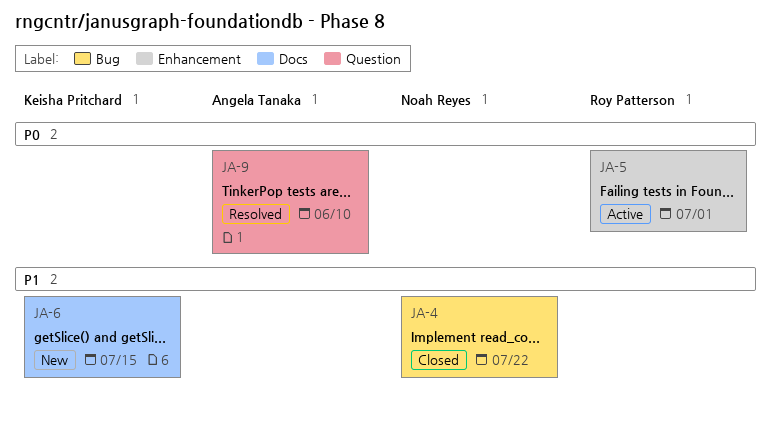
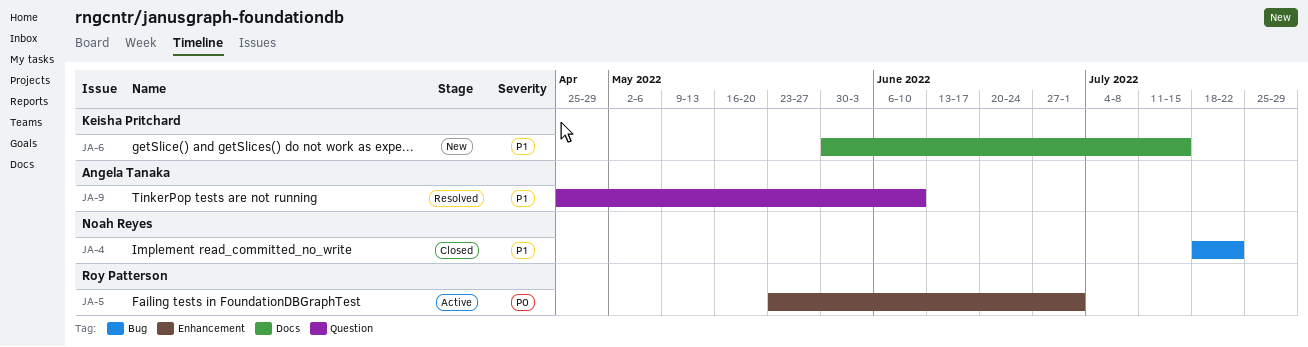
JA-9, priority: P0 -> P1

